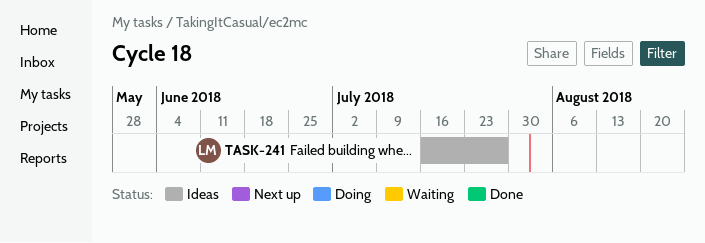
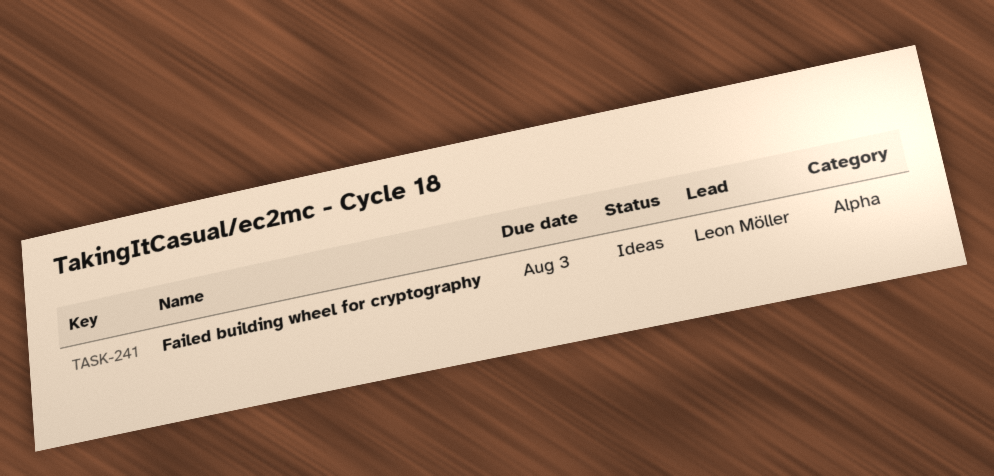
TASK-241, due: Jul 27 -> Aug 3

